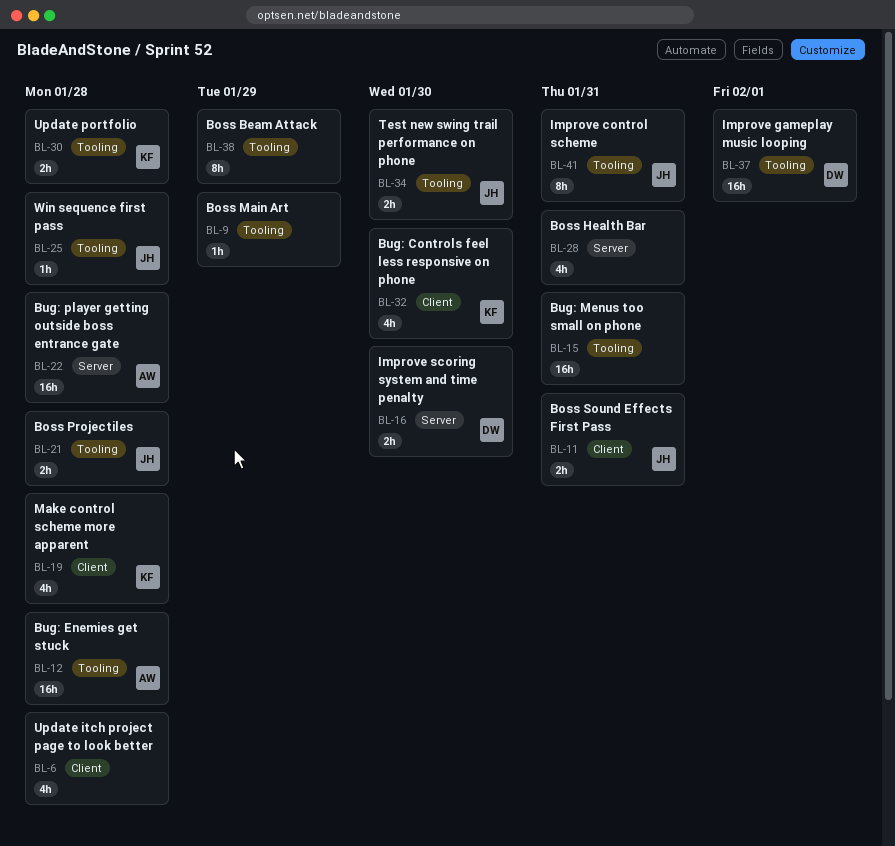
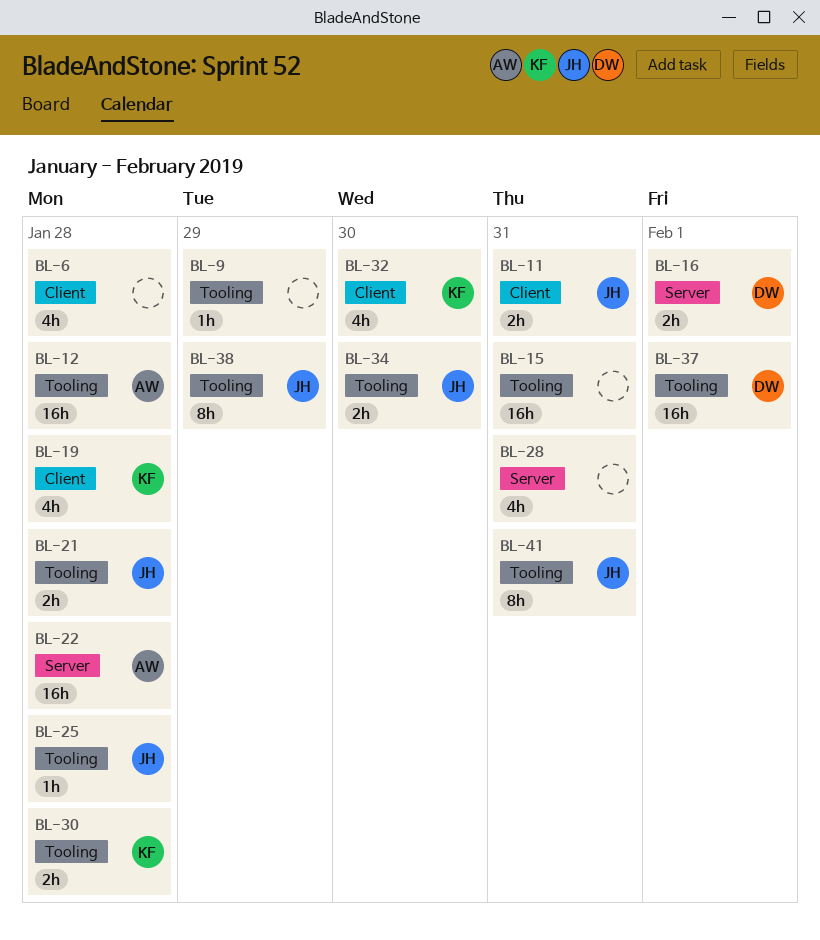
BL-16, due: Jan 30 -> Feb 1
BL-38, owner: none -> JH

